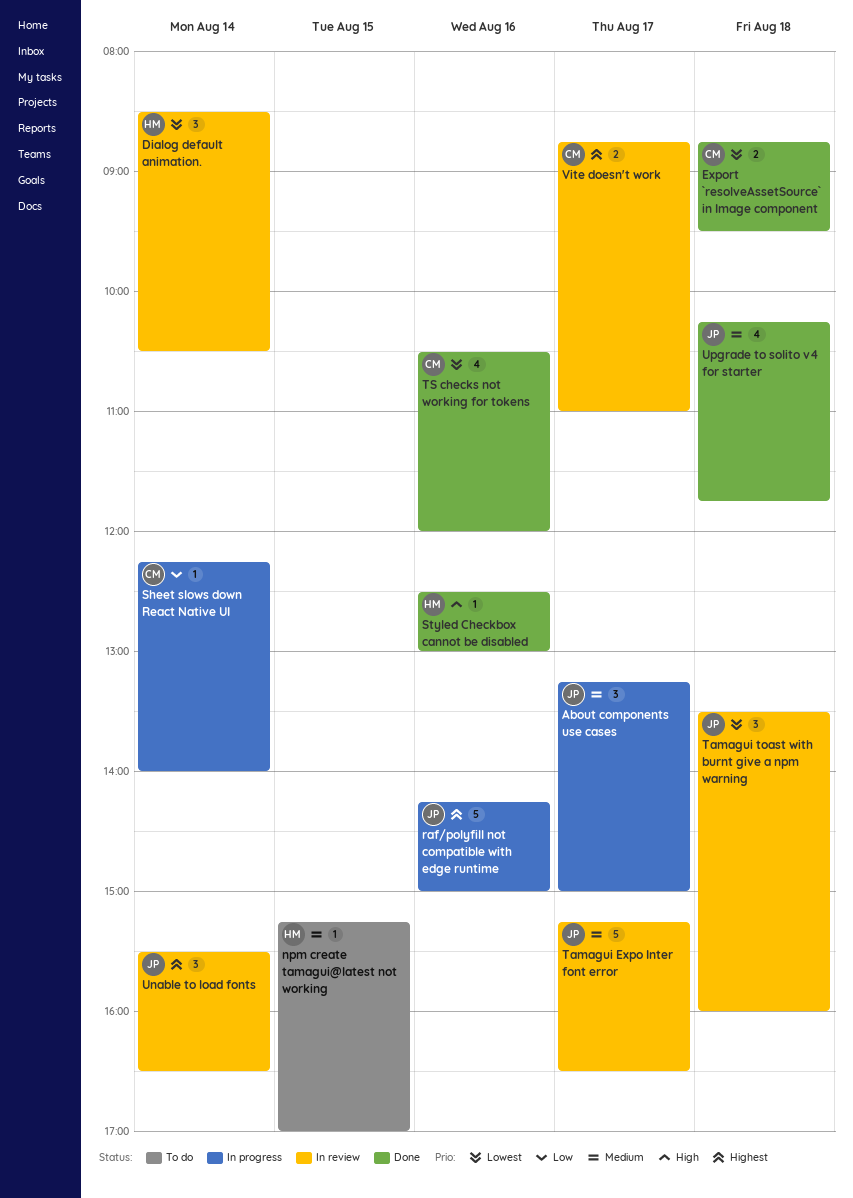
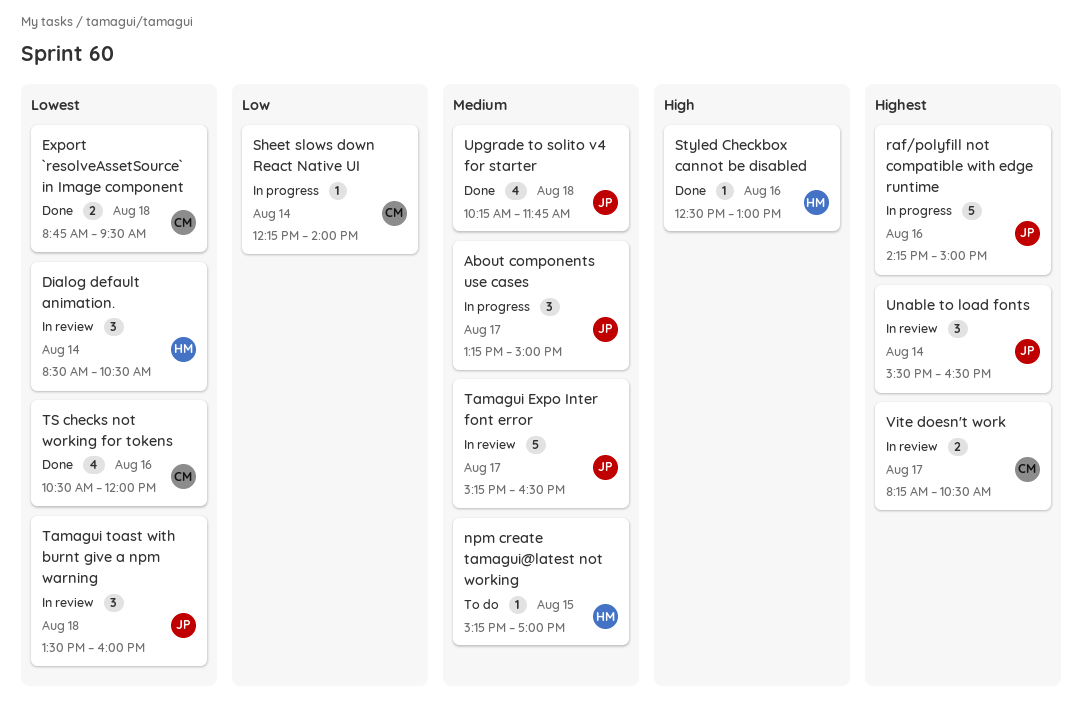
Vite doesn't work, begins: 08:45 -> 08:15
Vite doesn't work, ends: 11:00 -> 10:30

